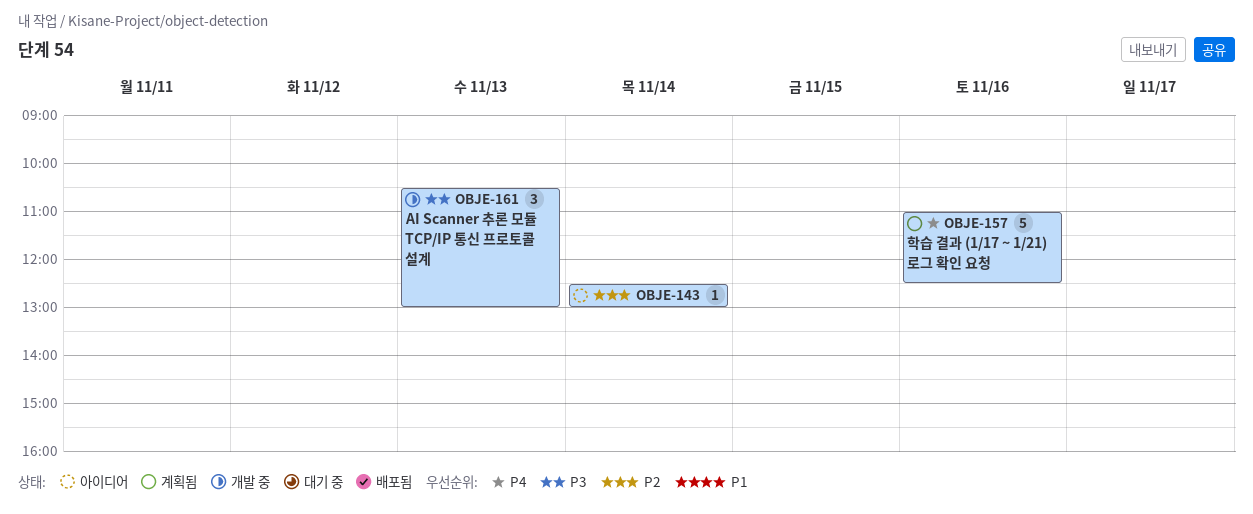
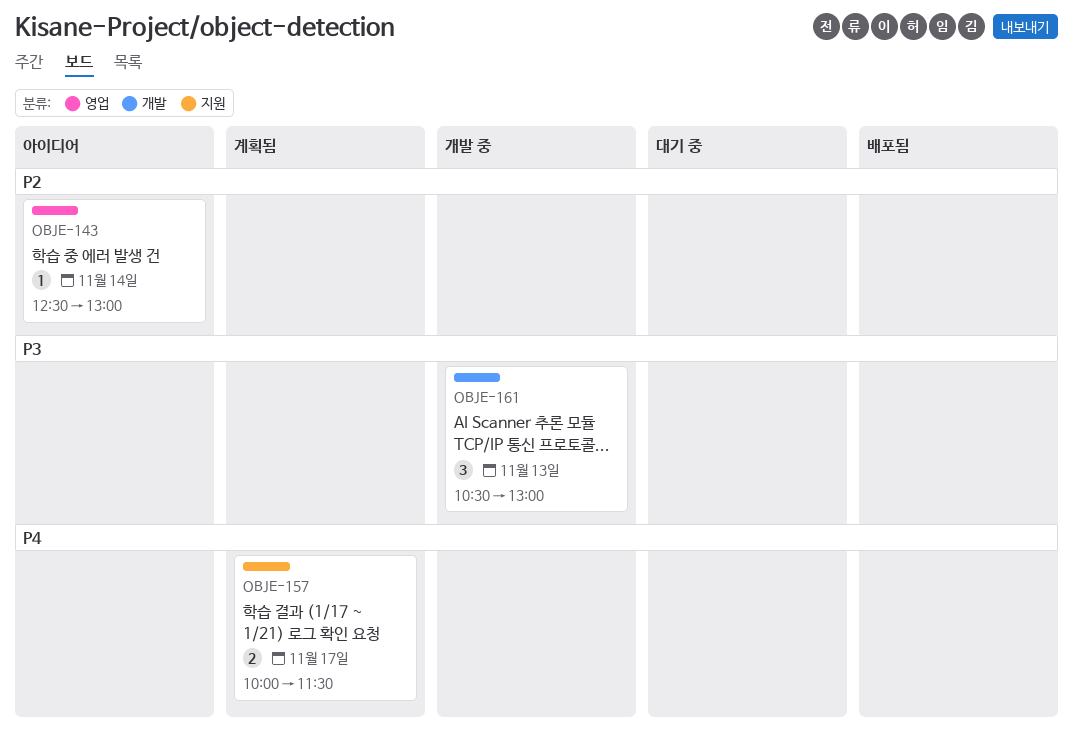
OBJE-157, estimate: 5 -> 2
OBJE-157, day: Nov 16 -> Nov 17
OBJE-157, begins: 11:00 -> 10:00
OBJE-157, ends: 12:30 -> 11:30

